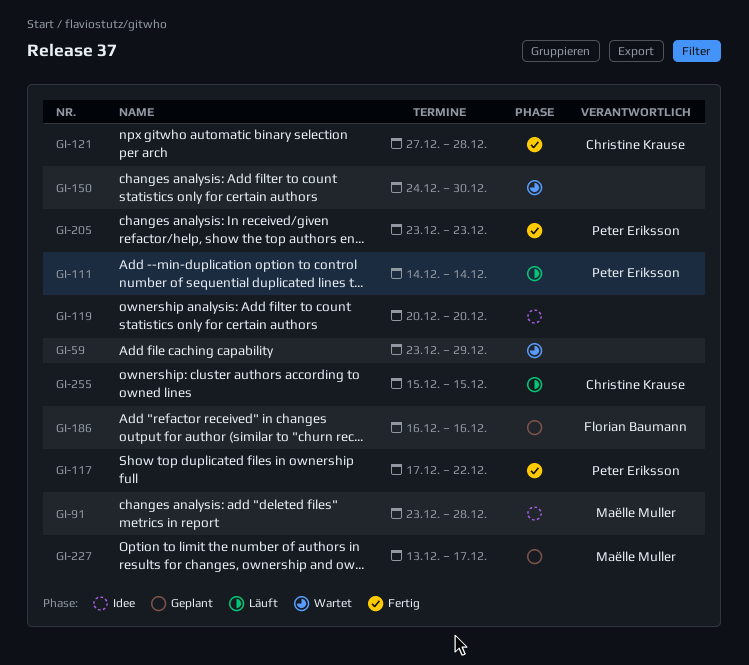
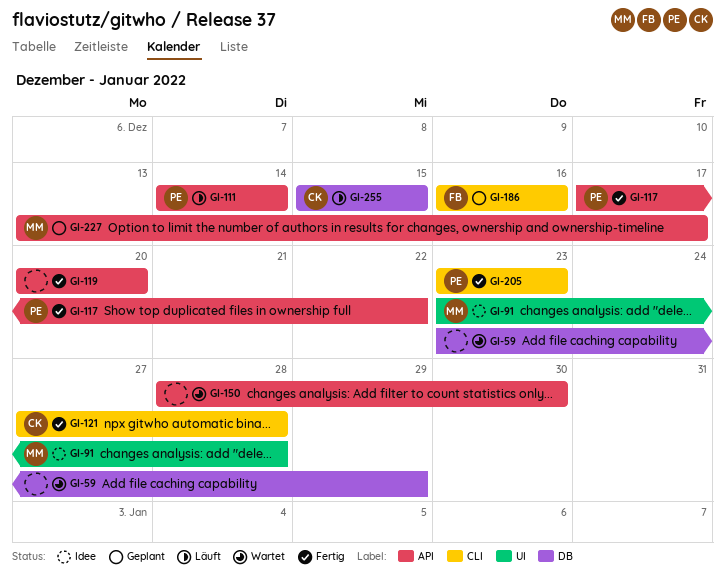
GI-119, status: Idee -> Fertig
GI-150, start: Dec 24 -> Dec 28

